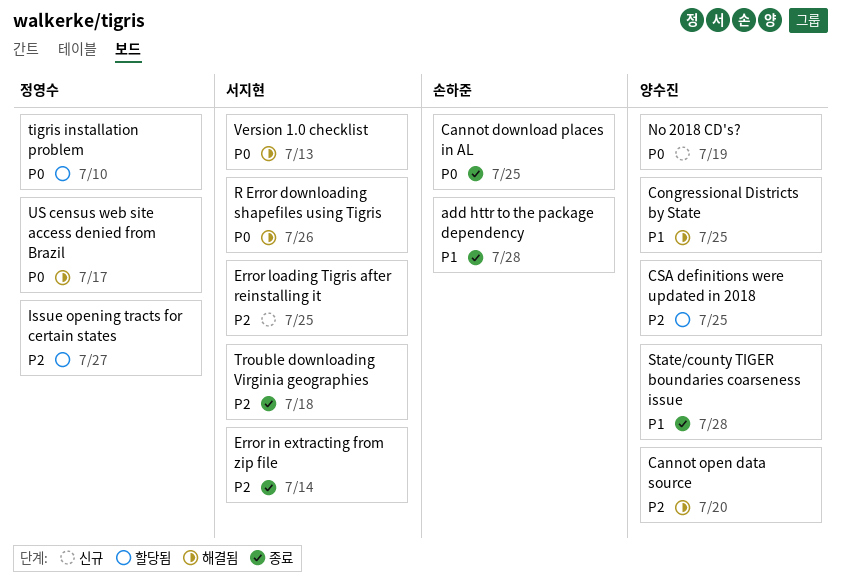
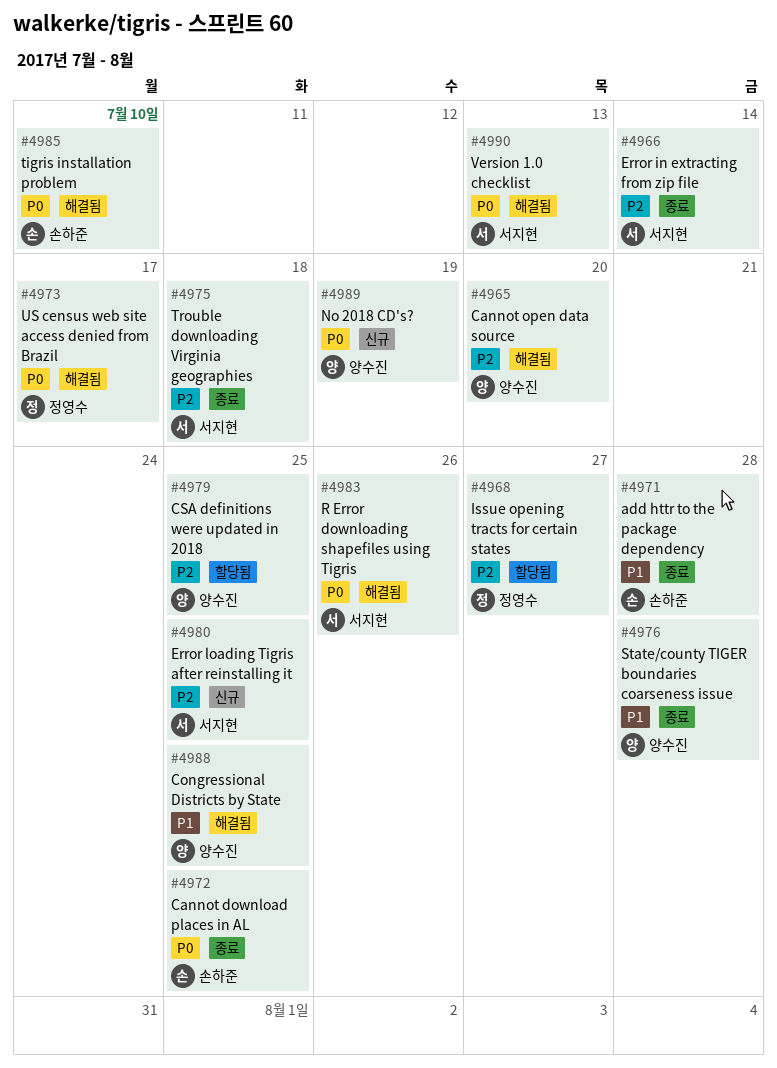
tigris installation problem, status: 할당됨 -> 해결됨
tigris installation problem, owner: 정영수 -> 손하준

